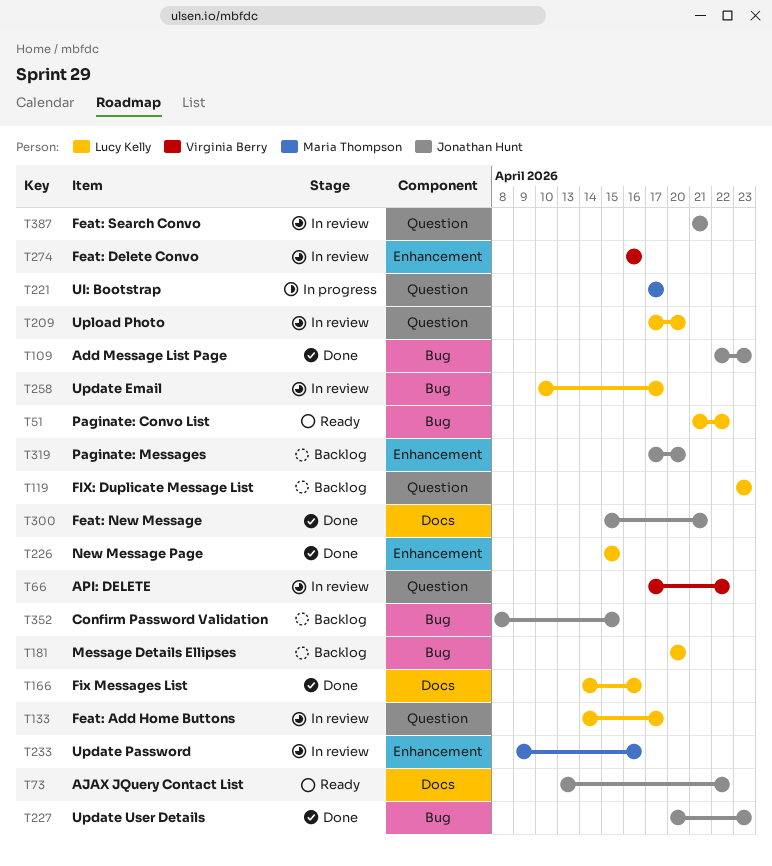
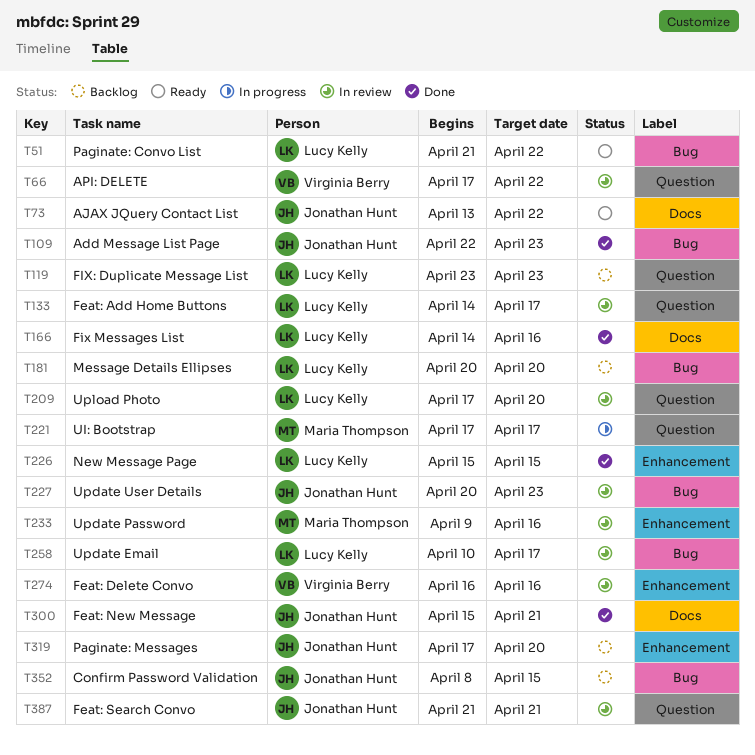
T227, status: Done -> In review

